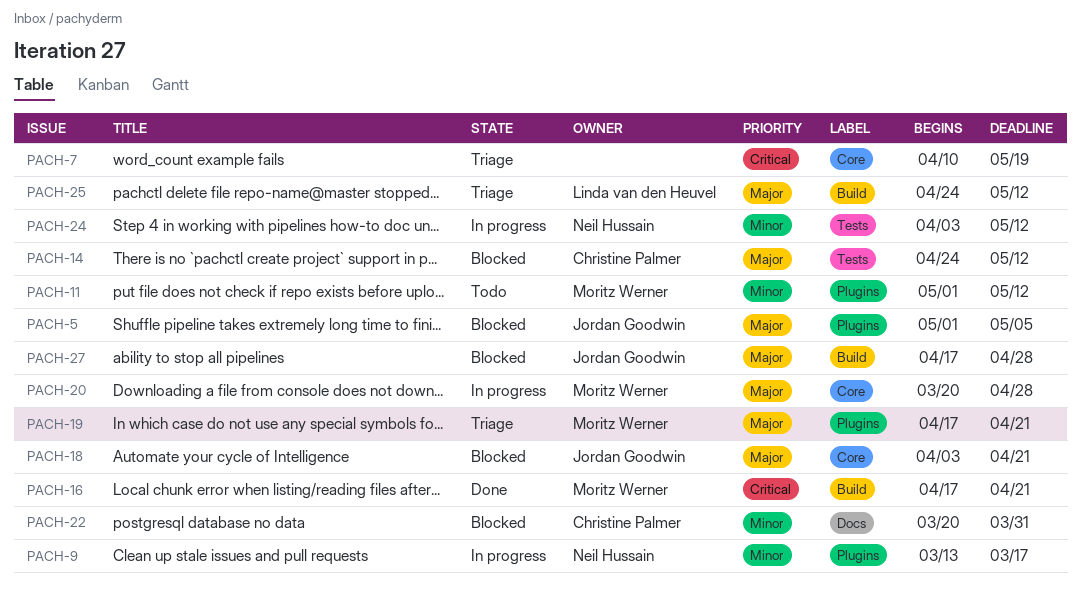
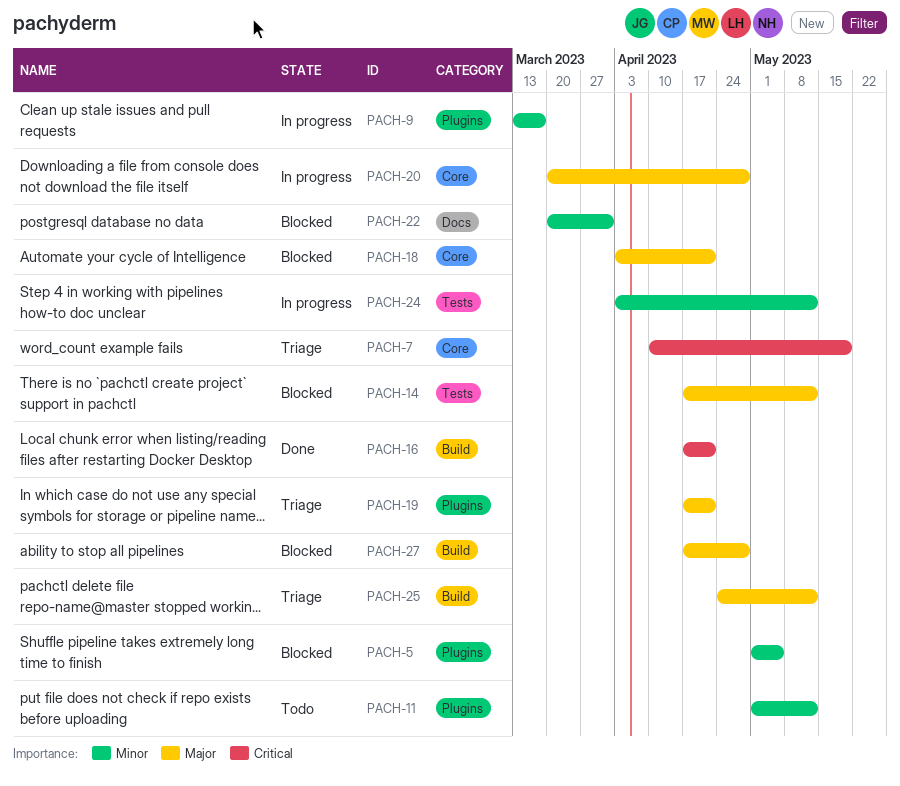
PACH-5, priority: Major -> Minor
PACH-14, start: Apr 24 -> Apr 17

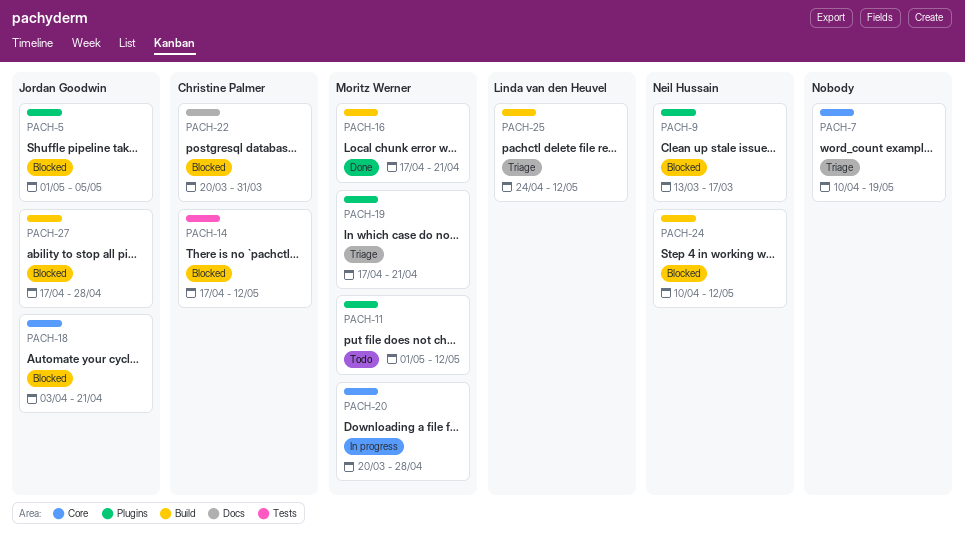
PACH-9, status: In progress -> Blocked
PACH-24, status: In progress -> Blocked
PACH-24, label: Tests -> Build
PACH-24, start: Apr 3 -> Apr 10

